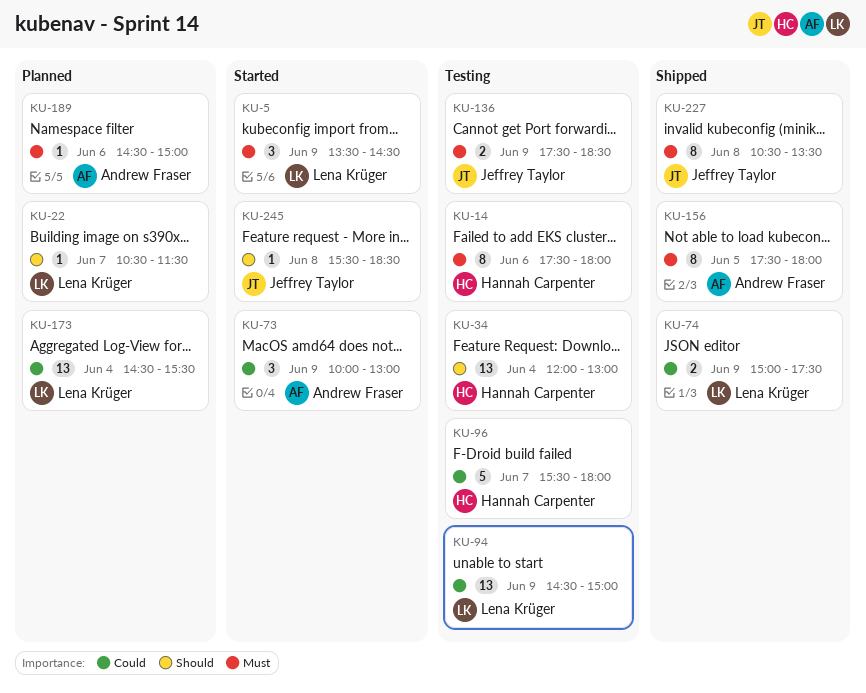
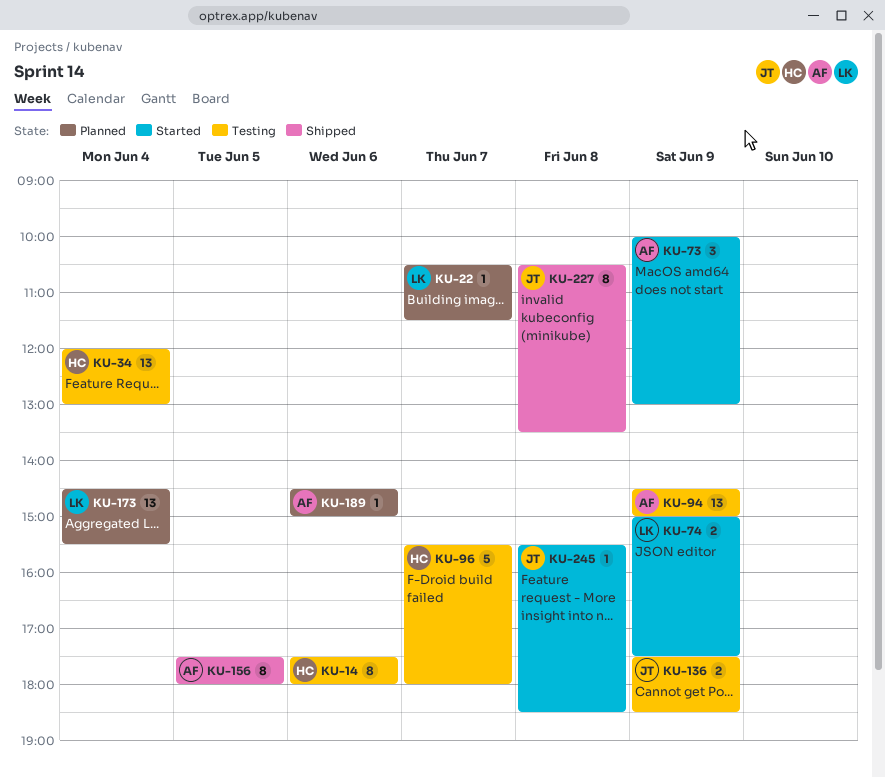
KU-5: present -> none
KU-74, status: Shipped -> Started
KU-94, owner: Lena Krüger -> Andrew Fraser

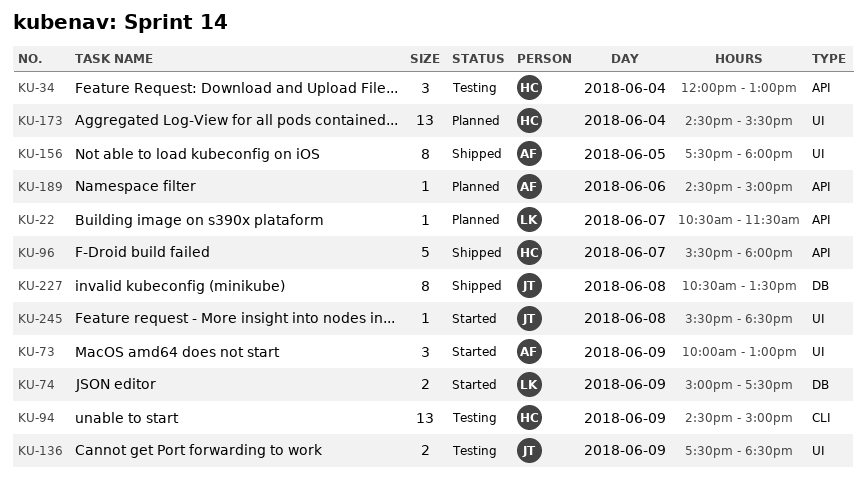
KU-14: present -> none
KU-34, estimate: 13 -> 3
KU-94, owner: AF -> HC
KU-96, status: Testing -> Shipped
KU-173, owner: LK -> HC

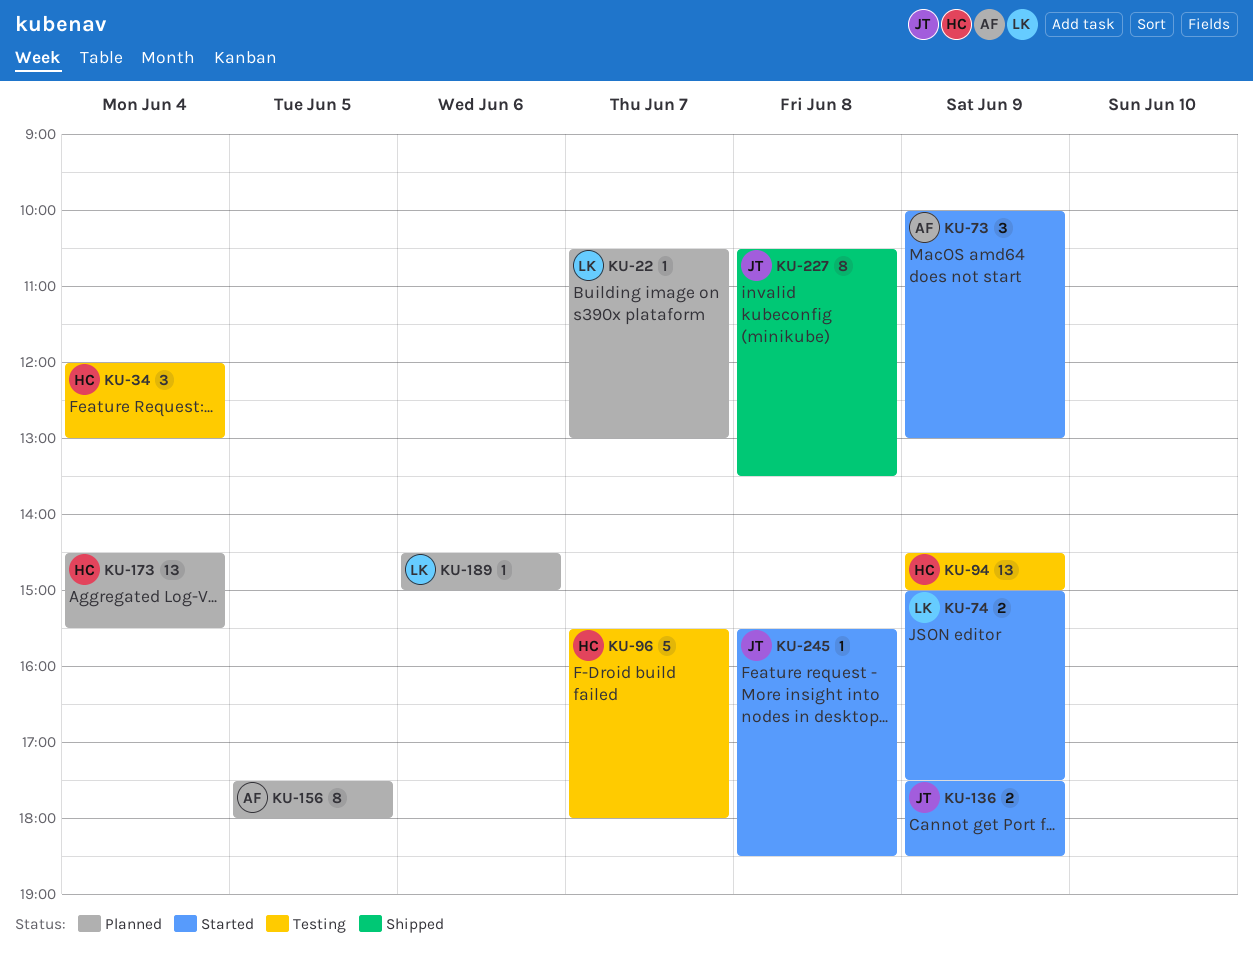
KU-22, ends: 11:30 -> 13:00
KU-96, status: Shipped -> Testing
KU-136, status: Testing -> Started
KU-156, status: Shipped -> Planned
KU-189, owner: AF -> LK

